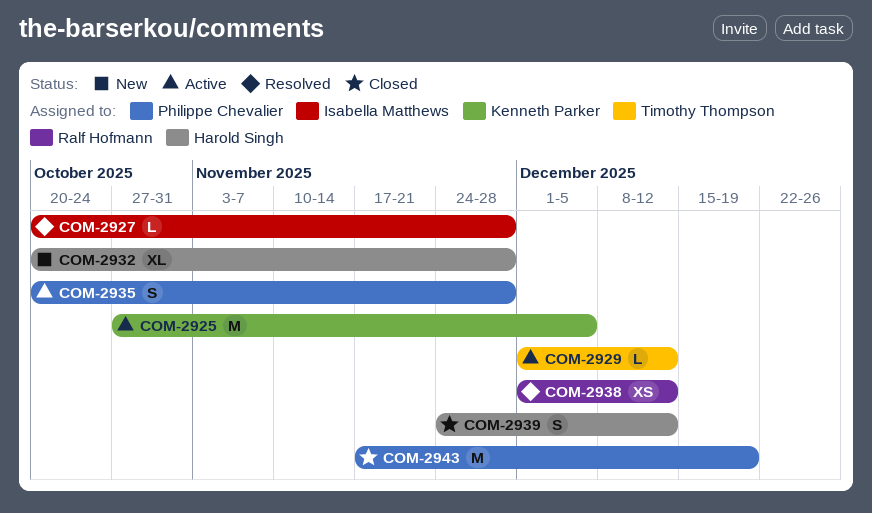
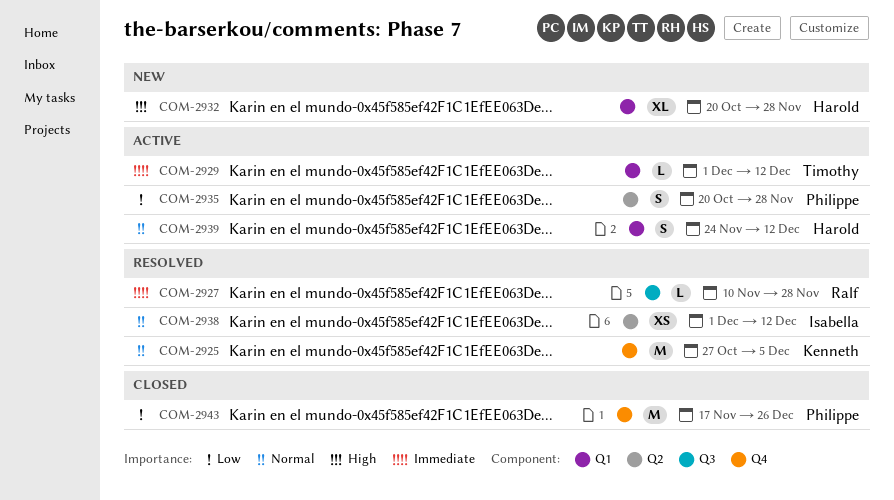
COM-2925, status: Active -> Resolved
COM-2927, owner: Isabella Matthews -> Ralf Hofmann
COM-2927, start: Oct 20 -> Nov 10
COM-2938, owner: Ralf Hofmann -> Isabella Matthews
COM-2939, status: Closed -> Active
COM-2943, due: Dec 19 -> Dec 26

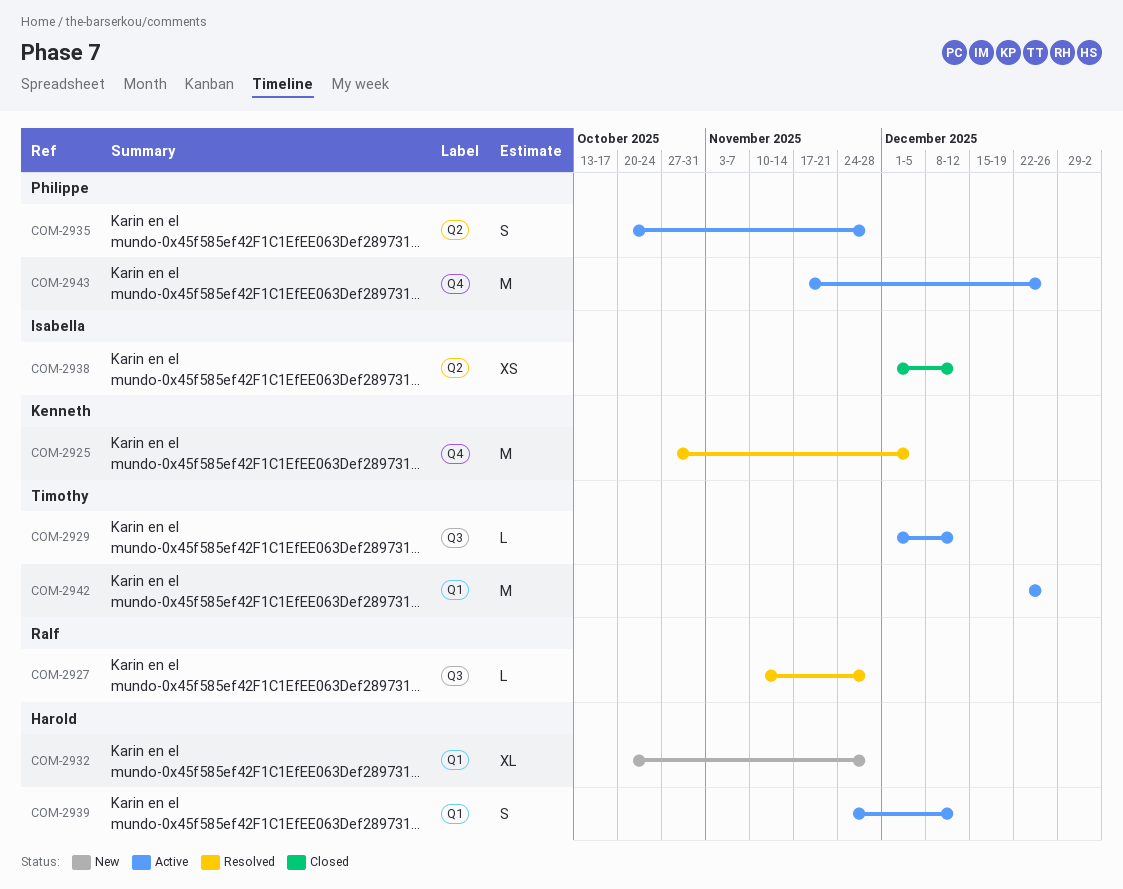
COM-2929, label: Q1 -> Q3
COM-2938, status: Resolved -> Closed
COM-2942: none -> present
COM-2943, status: Closed -> Active

